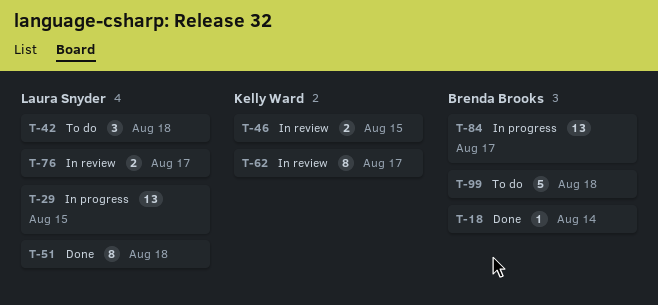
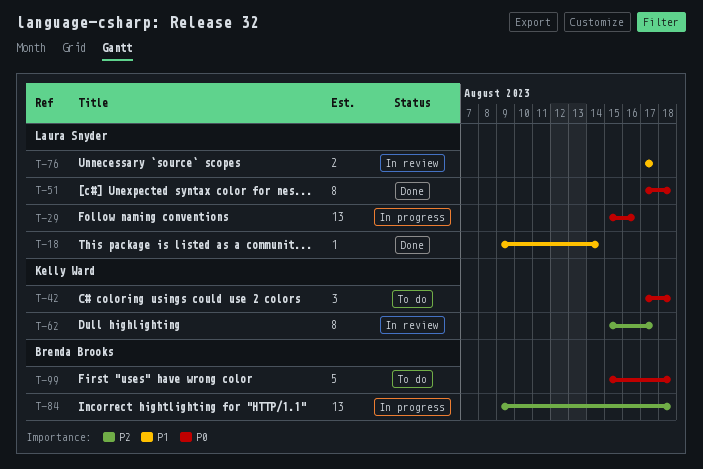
T-18, owner: Brenda Brooks -> Laura Snyder
T-29, due: Aug 15 -> Aug 16
T-42, owner: Laura Snyder -> Kelly Ward
T-46: present -> none
T-84, due: Aug 17 -> Aug 18

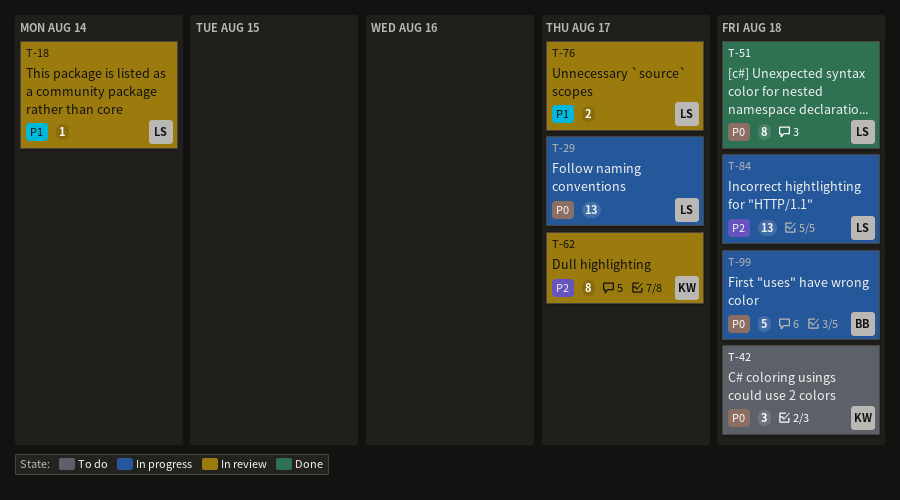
T-18, status: Done -> In review
T-29, due: Aug 16 -> Aug 17
T-84, owner: Brenda Brooks -> Laura Snyder
T-99, status: To do -> In progress

